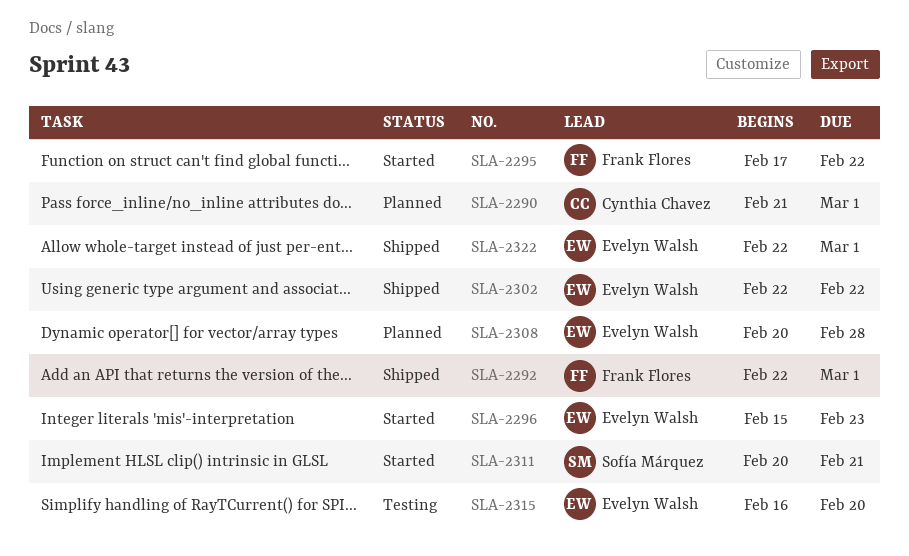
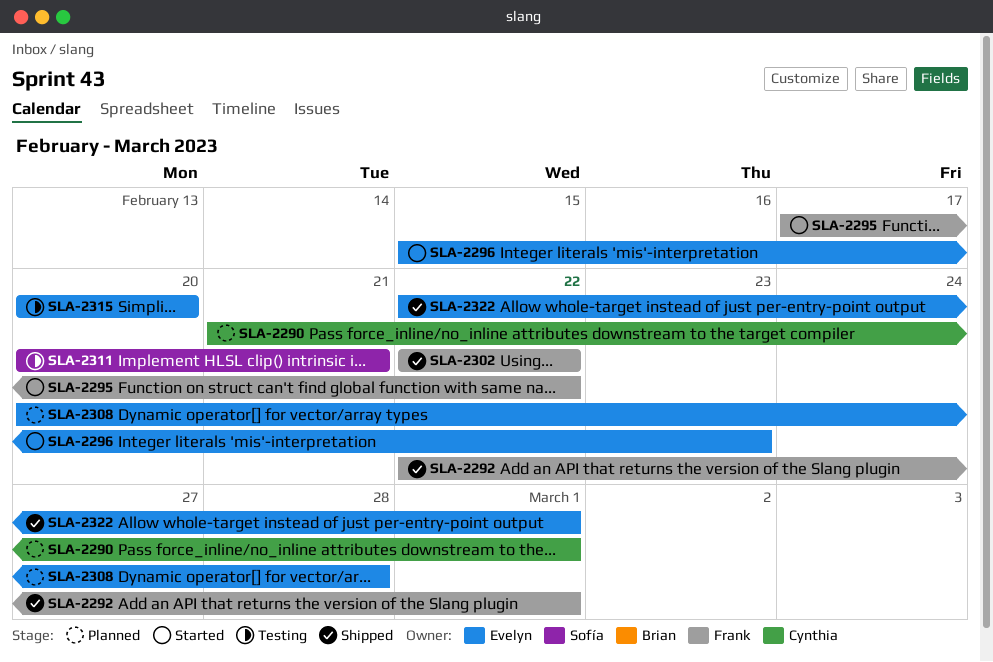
SLA-2302, owner: Evelyn Walsh -> Frank Flores
SLA-2311, status: Started -> Testing
SLA-2315, start: Feb 16 -> Feb 20

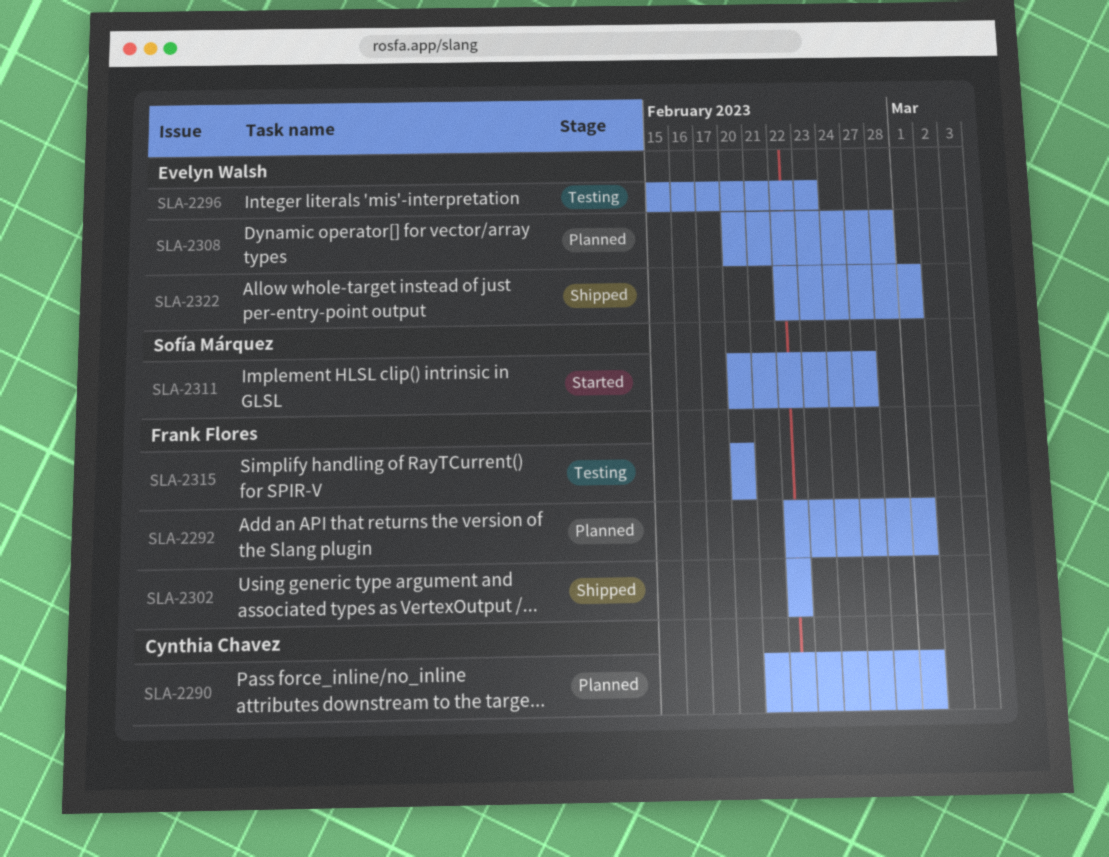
SLA-2292, status: Shipped -> Planned
SLA-2295: present -> none
SLA-2296, status: Started -> Testing
SLA-2311, status: Testing -> Started
SLA-2311, due: Feb 21 -> Feb 27
SLA-2315, owner: Evelyn Walsh -> Frank Flores

